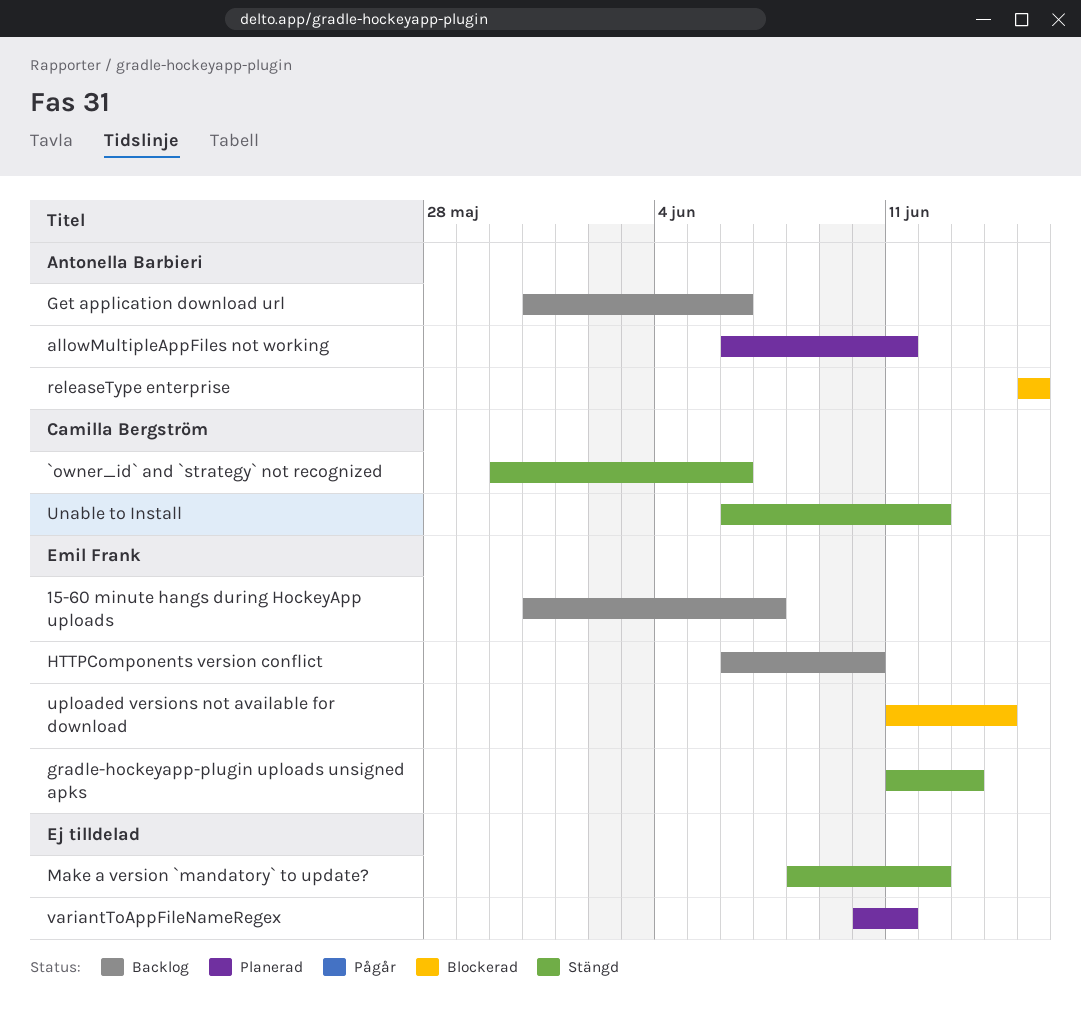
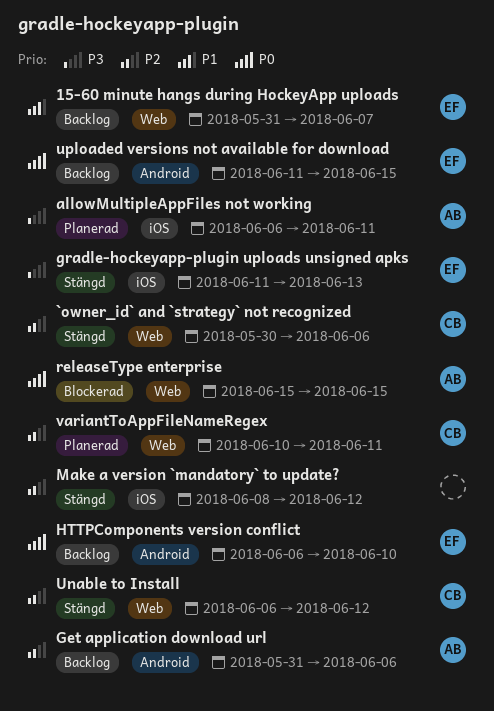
uploaded versions not available for download, status: Blockerad -> Backlog
uploaded versions not available for download, due: Jun 14 -> Jun 15
variantToAppFileNameRegex, owner: none -> Camilla Bergström

